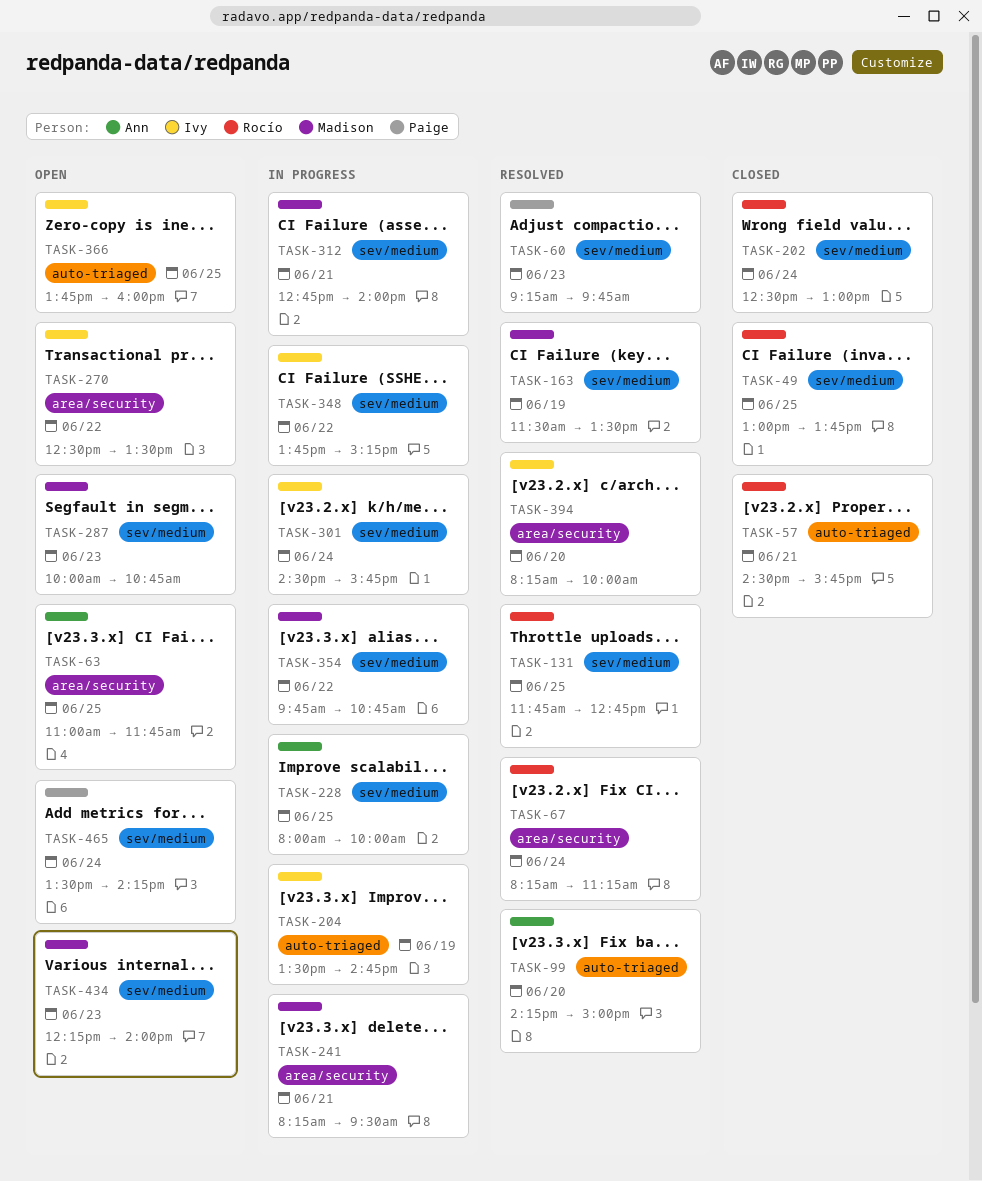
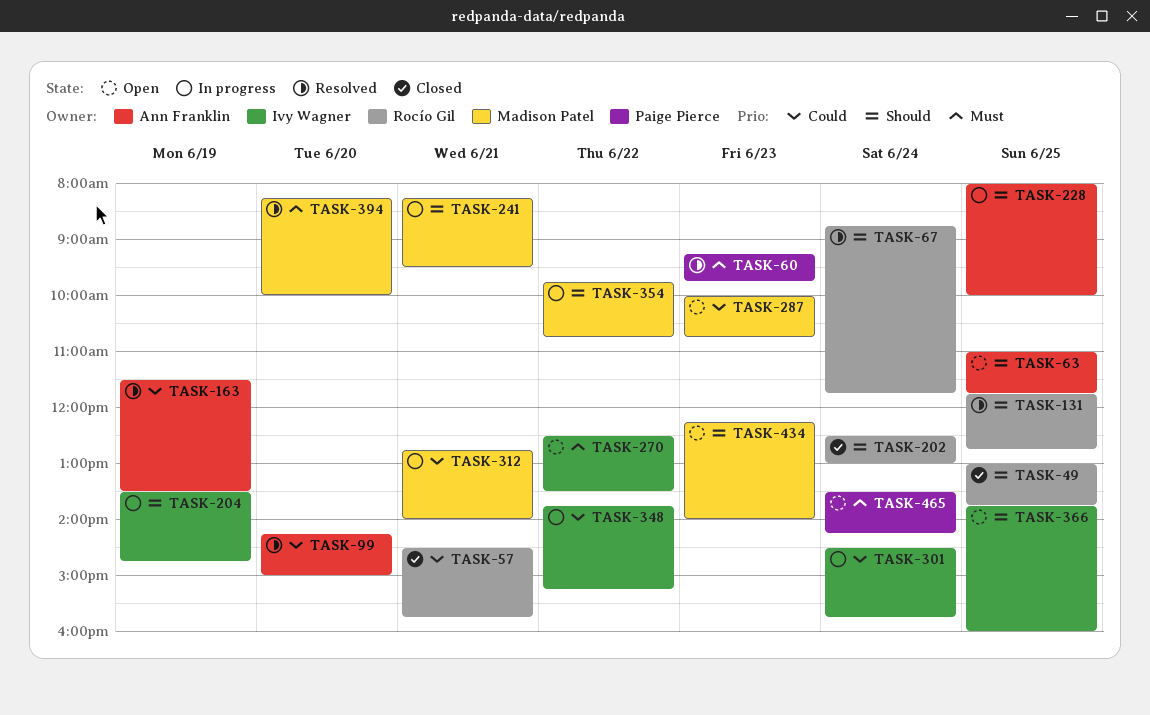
TASK-67, begins: 08:15 -> 08:45
TASK-67, ends: 11:15 -> 11:45
TASK-163, owner: Madison Patel -> Ann Franklin
TASK-394, owner: Ivy Wagner -> Madison Patel

